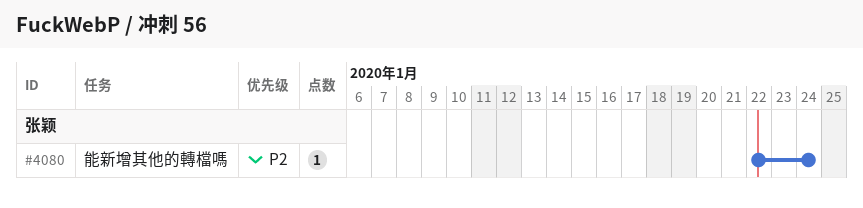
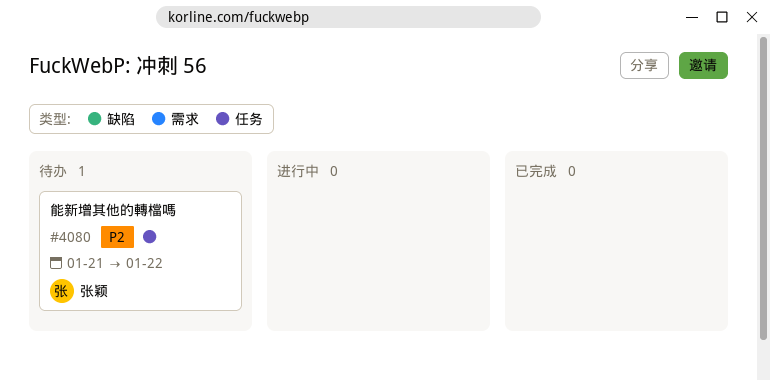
#4080, start: Jan 22 -> Jan 21
#4080, due: Jan 24 -> Jan 22

